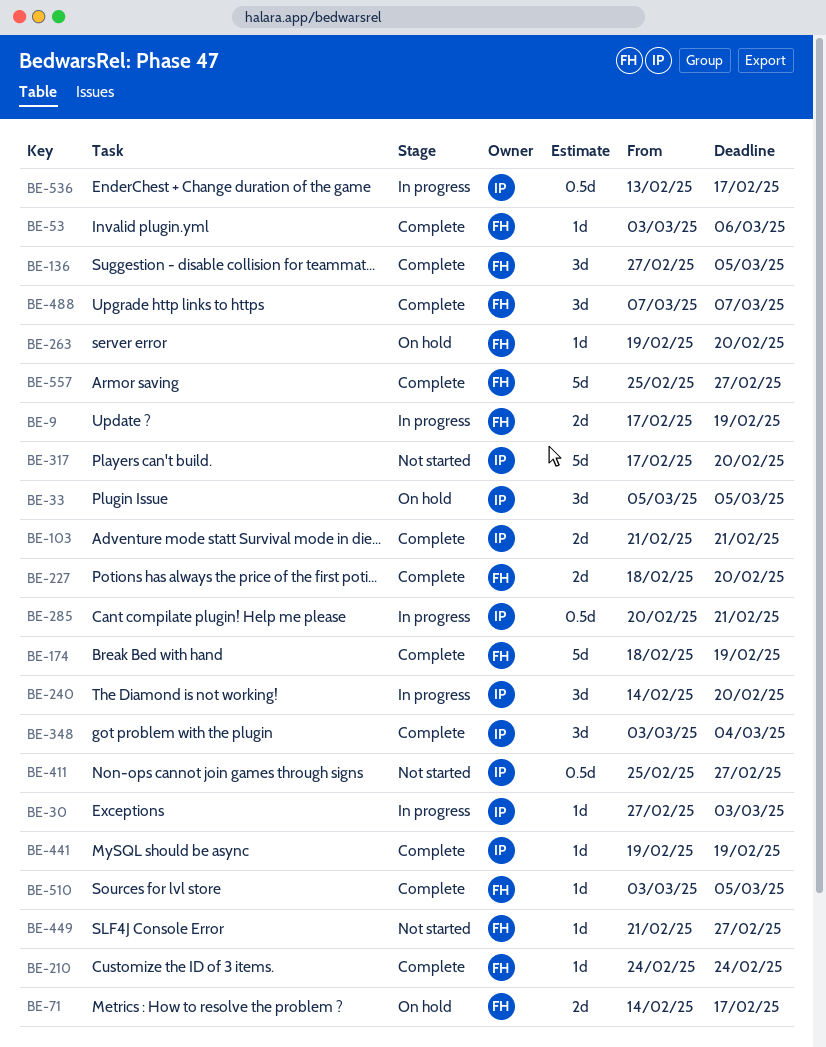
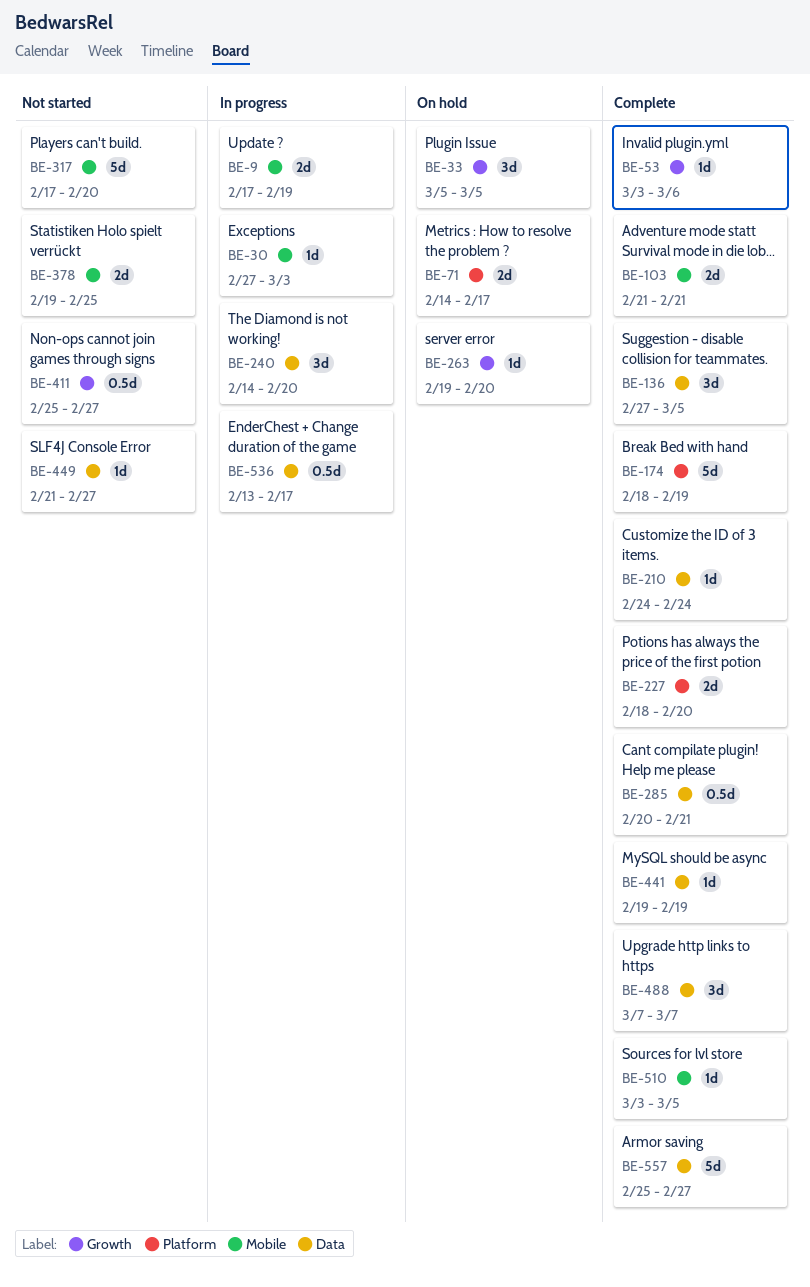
BE-285, status: In progress -> Complete
BE-348: present -> none
BE-378: none -> present

